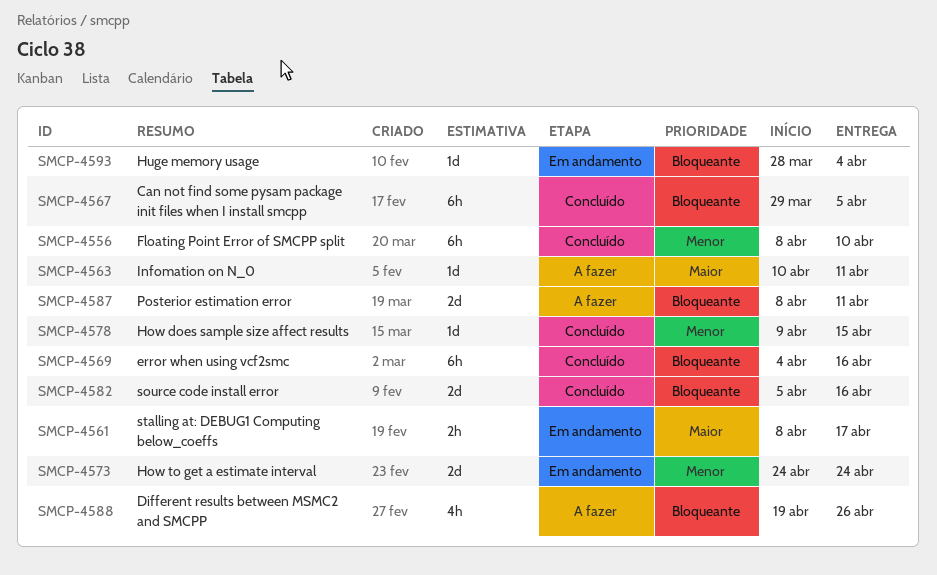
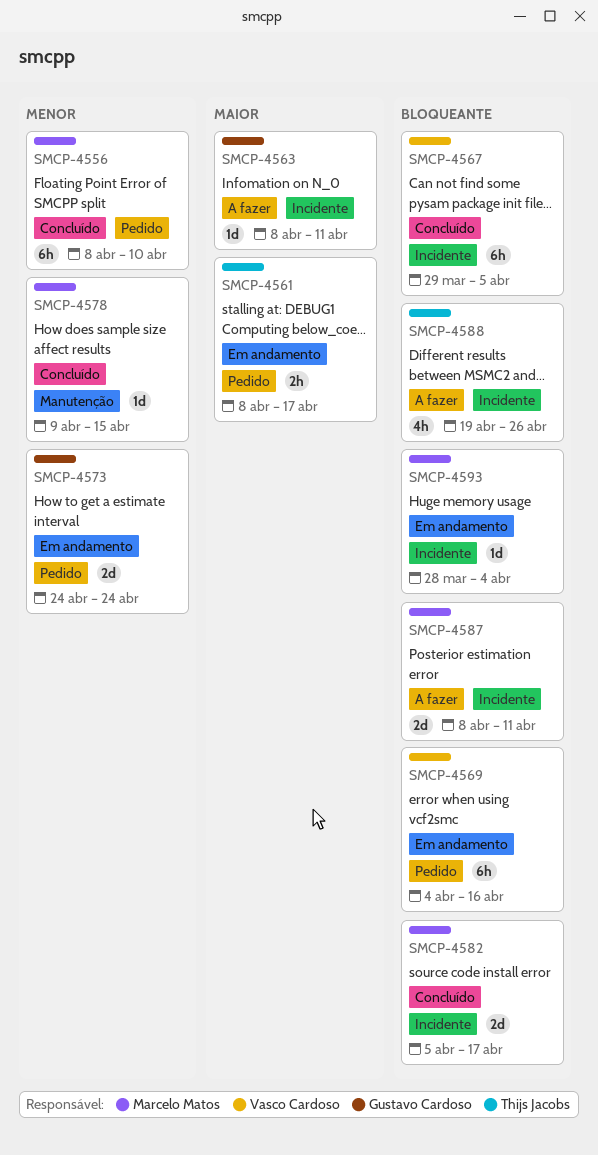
SMCP-4563, start: Apr 10 -> Apr 8
SMCP-4569, status: Concluído -> Em andamento
SMCP-4582, due: Apr 16 -> Apr 17

